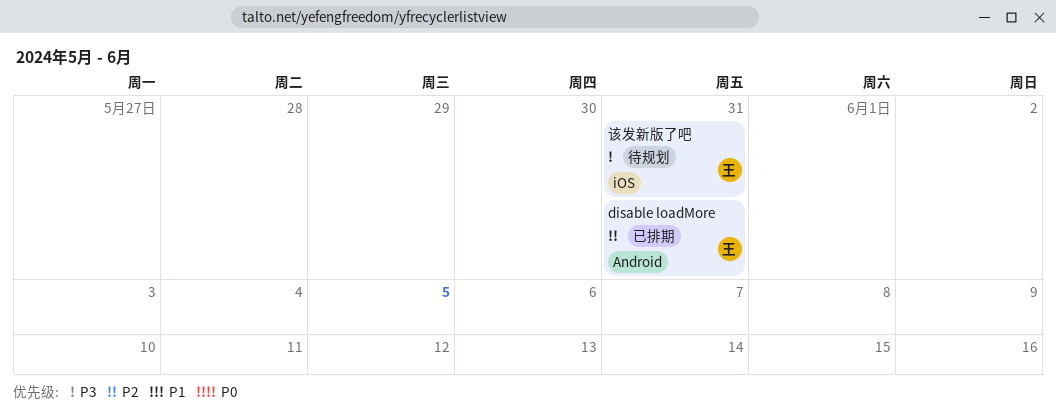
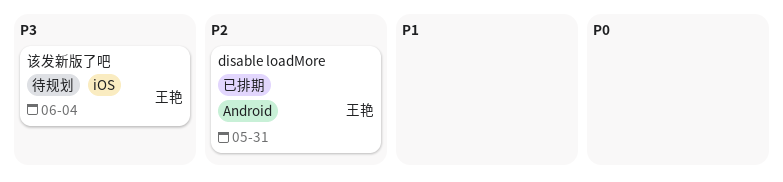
该发新版了吧, due: May 31 -> Jun 4

